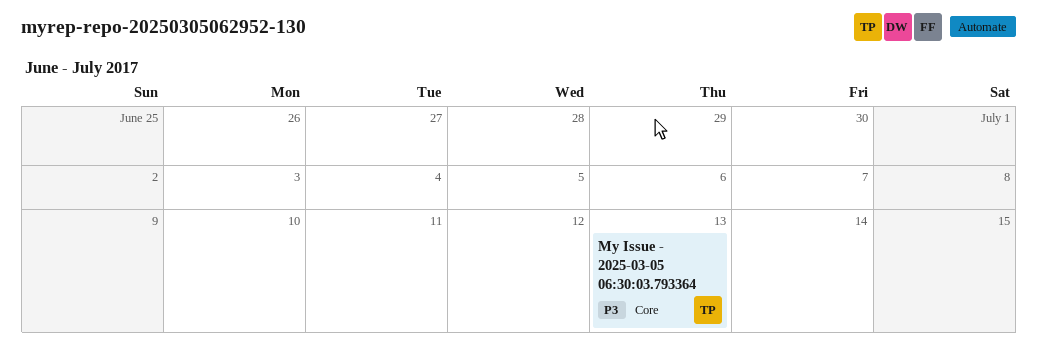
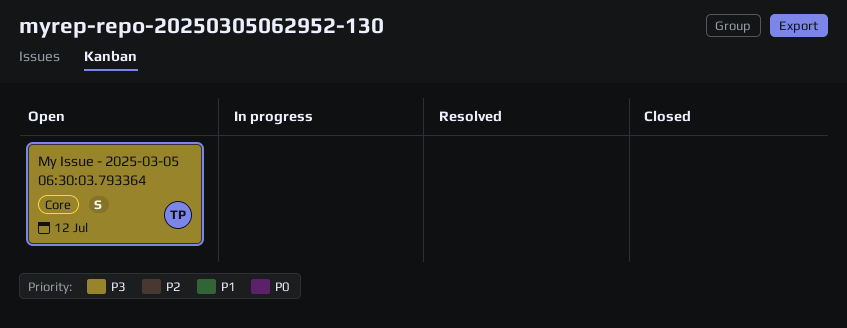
My Issue - 2025-03-05 06:30:03.793364, due: Jul 13 -> Jul 12

